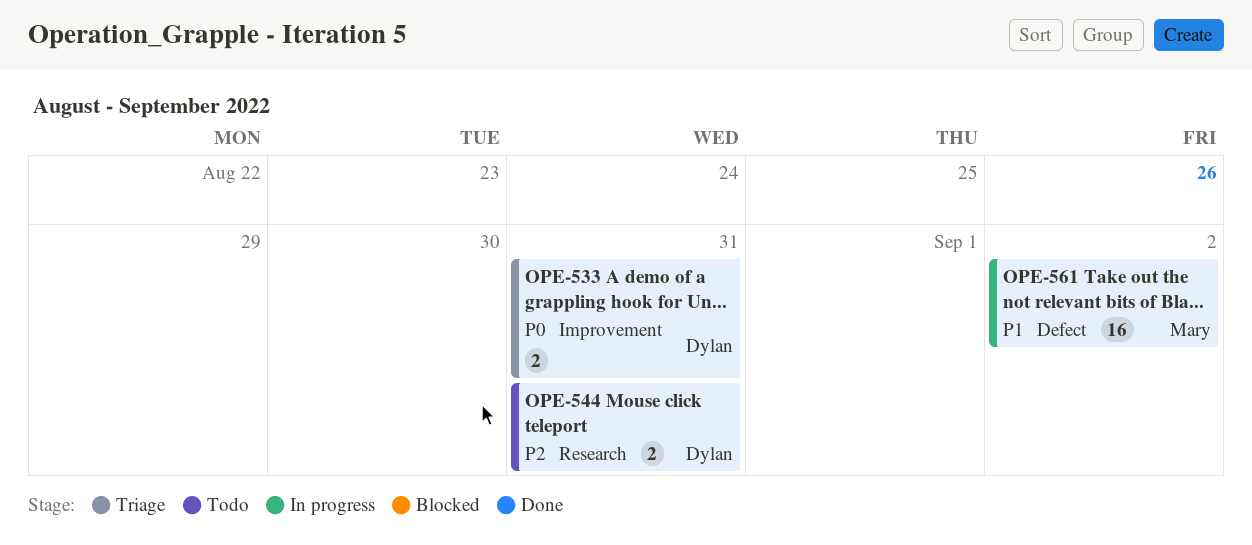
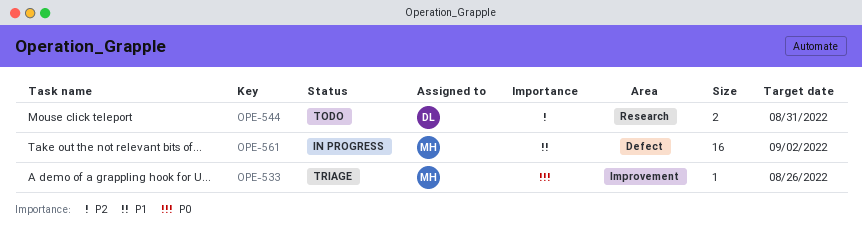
OPE-533, owner: Dylan -> Mary
OPE-533, estimate: 2 -> 1
OPE-533, due: Aug 31 -> Aug 26

